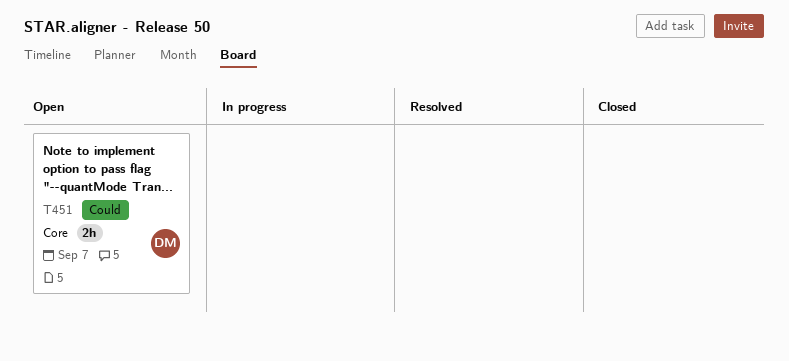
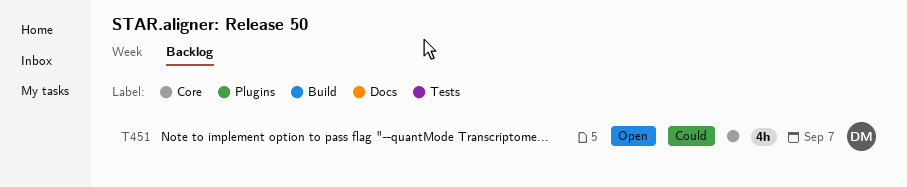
T451, estimate: 2h -> 4h

